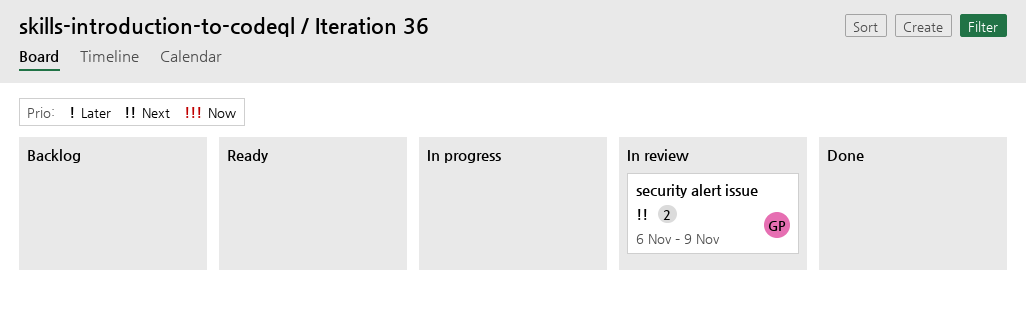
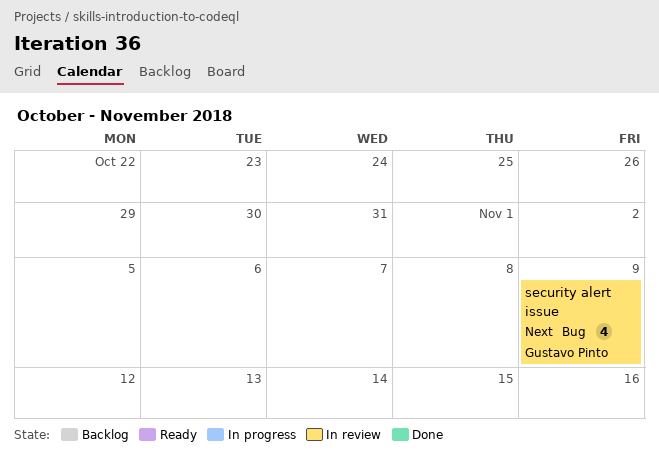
security alert issue, estimate: 2 -> 4

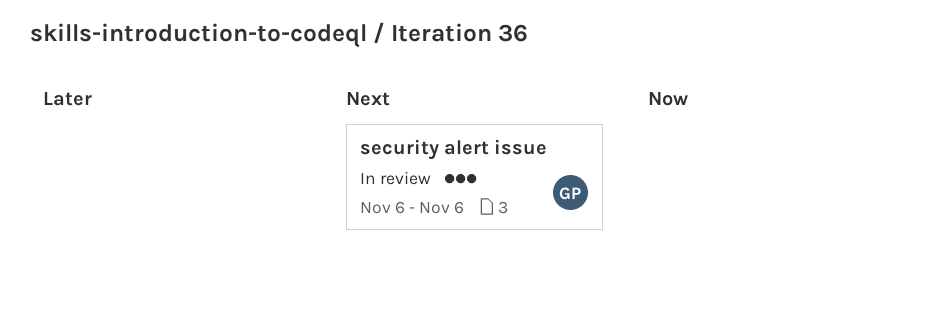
security alert issue, estimate: 4 -> 3
security alert issue, due: Nov 9 -> Nov 6

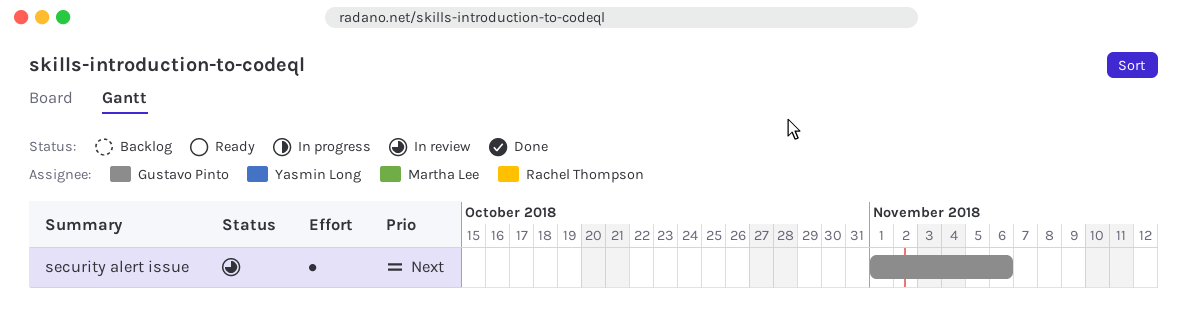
security alert issue, estimate: 3 -> 1
security alert issue, start: Nov 6 -> Nov 1

